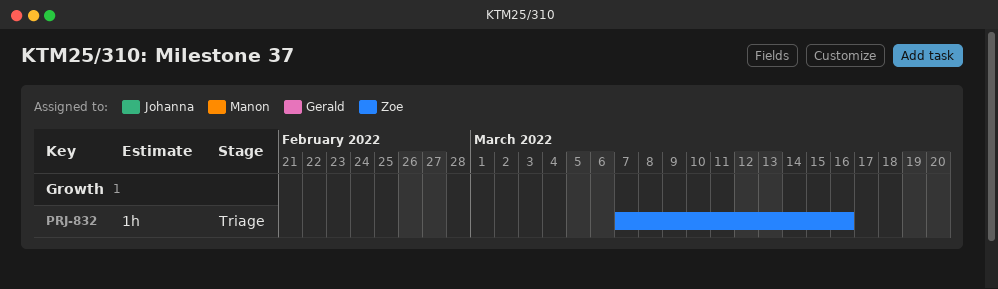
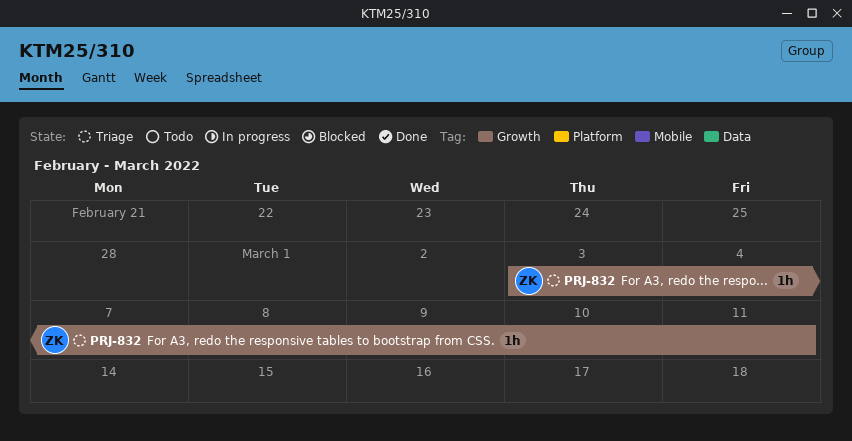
PRJ-832, start: Mar 7 -> Mar 3
PRJ-832, due: Mar 16 -> Mar 11

